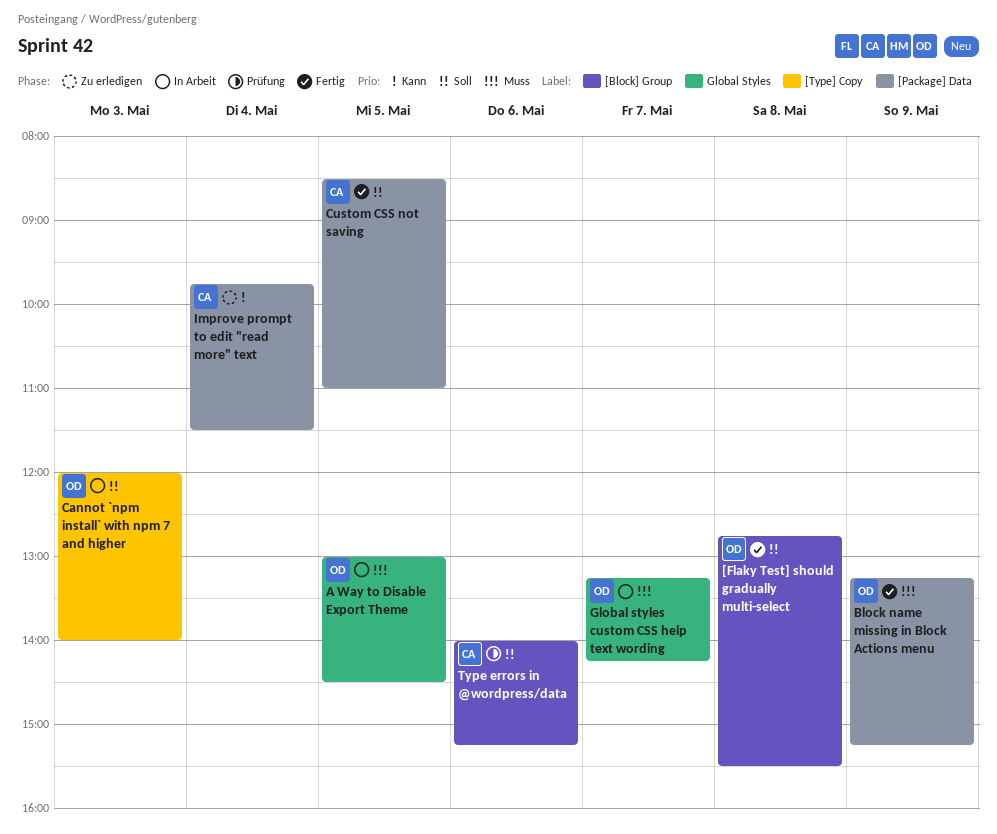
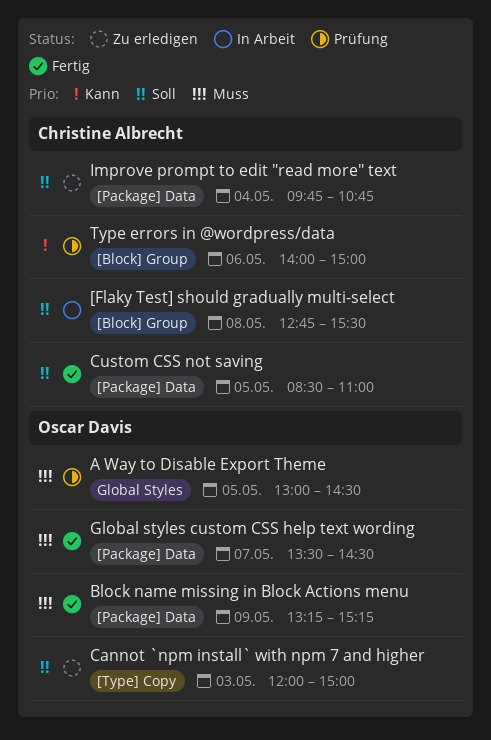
[Flaky Test] should gradually multi-select, status: Fertig -> In Arbeit
[Flaky Test] should gradually multi-select, owner: Oscar Davis -> Christine Albrecht
A Way to Disable Export Theme, status: In Arbeit -> Prüfung
Cannot `npm install` with npm 7 and higher, status: In Arbeit -> Zu erledigen
Cannot `npm install` with npm 7 and higher, ends: 14:00 -> 15:00
Global styles custom CSS help text wording, status: In Arbeit -> Fertig
Global styles custom CSS help text wording, label: Global Styles -> [Package] Data
Global styles custom CSS help text wording, begins: 13:15 -> 13:30
Global styles custom CSS help text wording, ends: 14:15 -> 14:30
Improve prompt to edit "read more" text, priority: Kann -> Soll
Improve prompt to edit "read more" text, ends: 11:30 -> 10:45
Type errors in @wordpress/data, priority: Soll -> Kann
Type errors in @wordpress/data, ends: 15:15 -> 15:00

